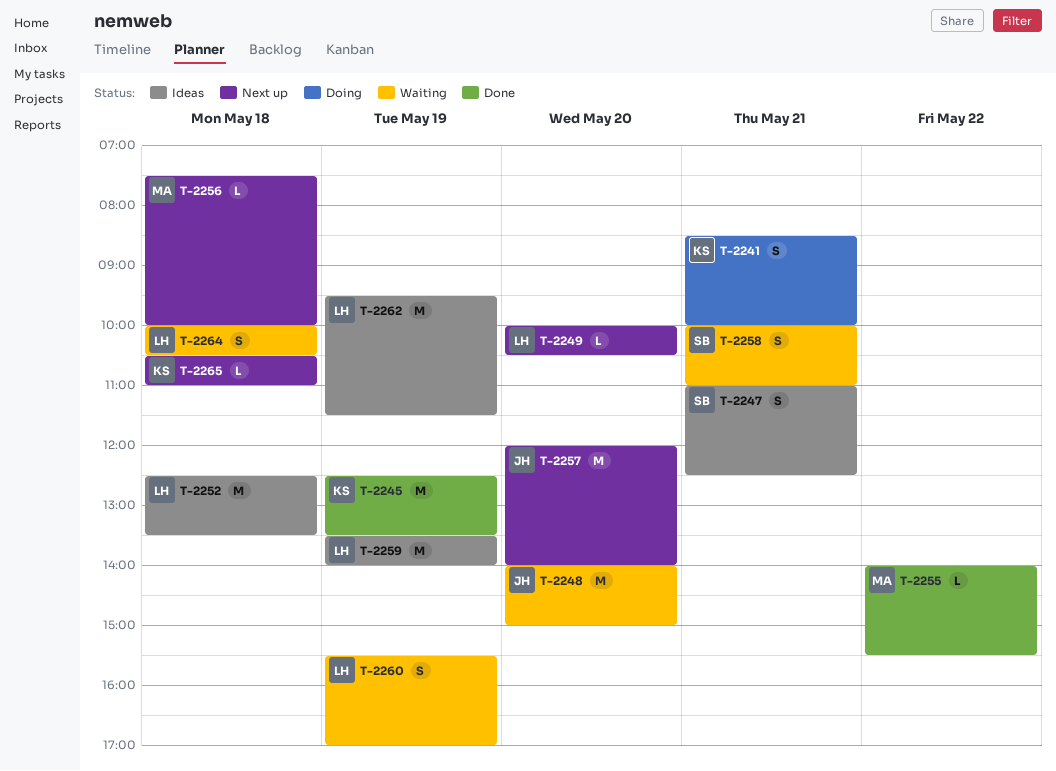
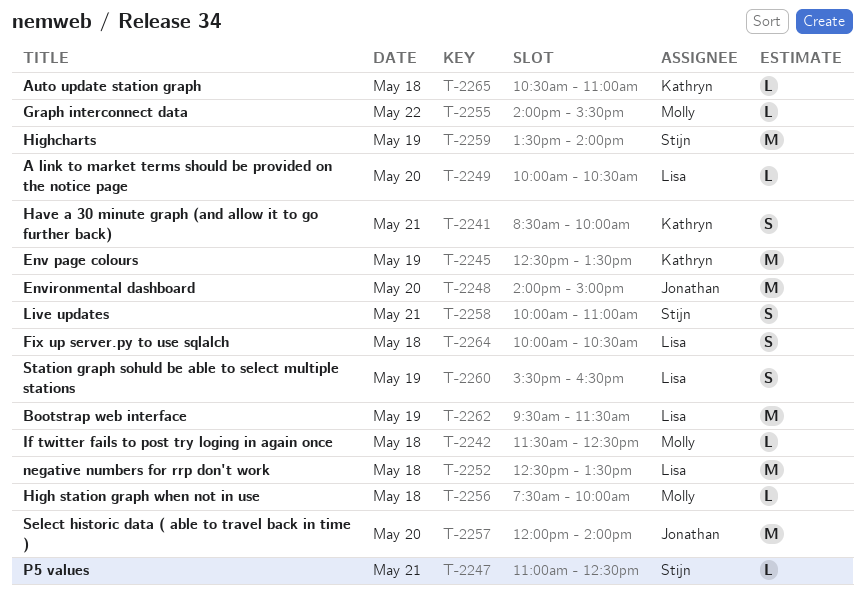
T-2242: none -> present
T-2247, estimate: S -> L
T-2259, owner: Lisa -> Stijn
T-2260, ends: 17:00 -> 16:30

